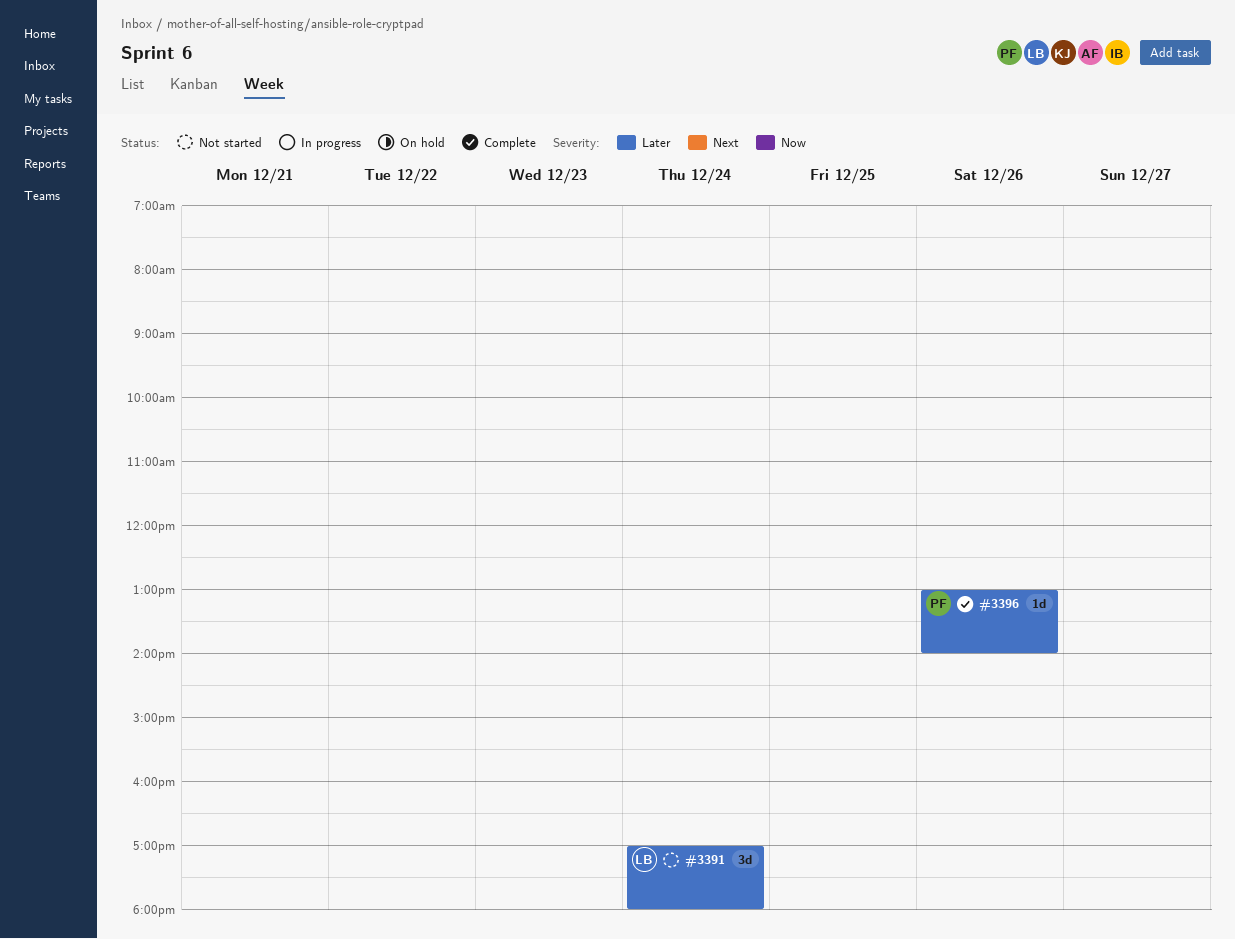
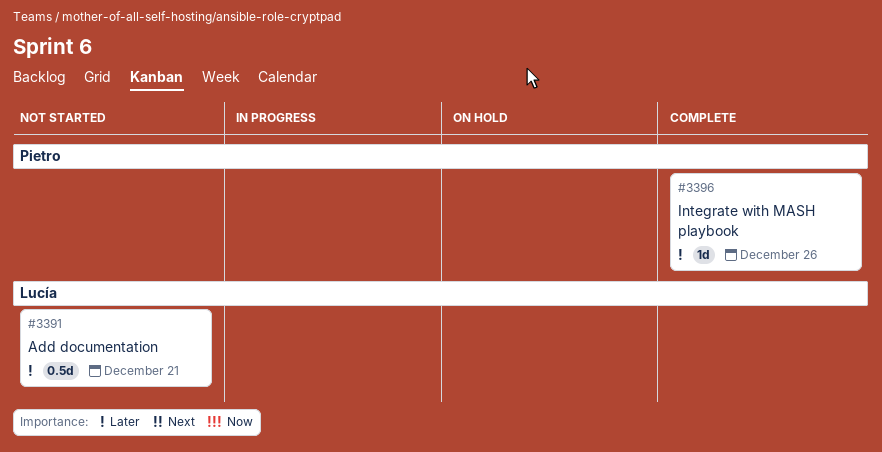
#3391, estimate: 3d -> 0.5d
#3391, day: Dec 24 -> Dec 21

